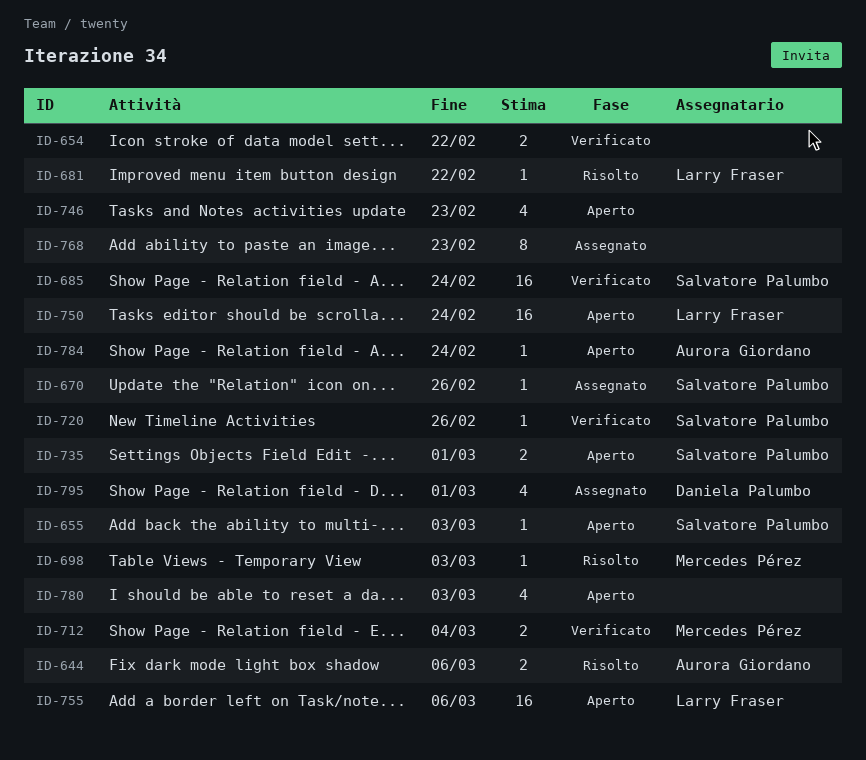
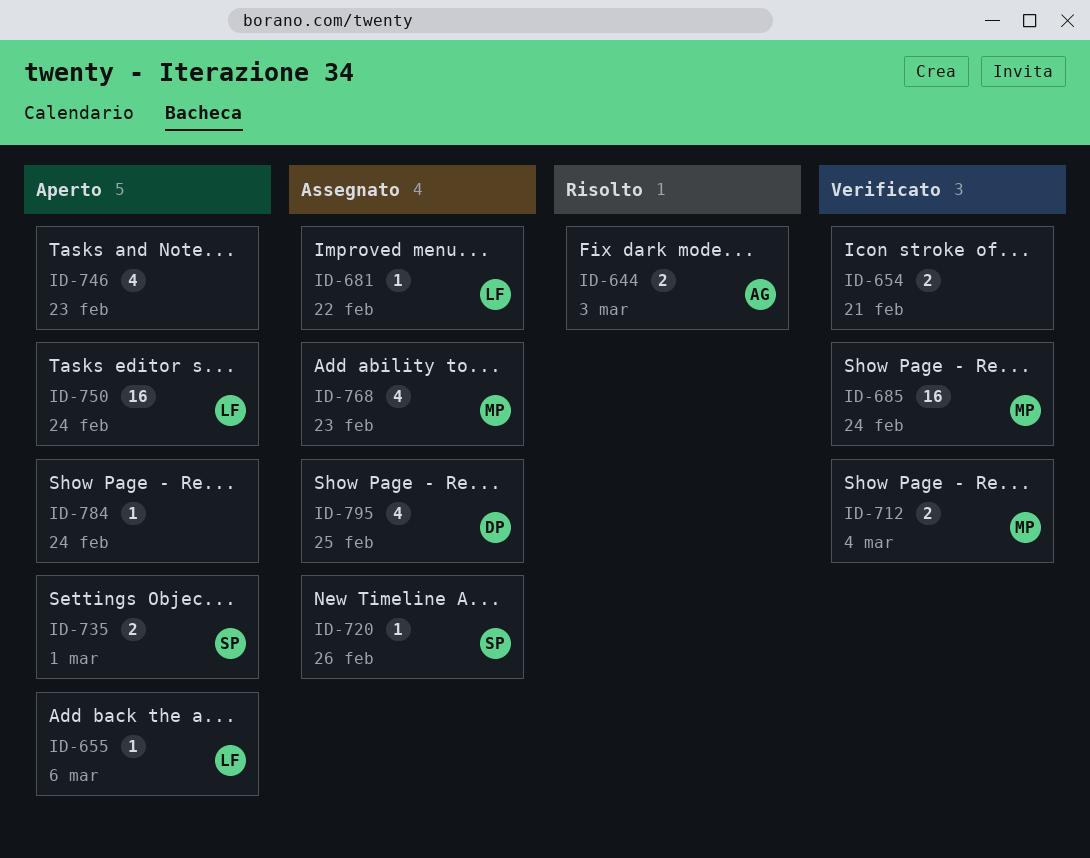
ID-644, due: Mar 6 -> Mar 3
ID-654, due: Feb 22 -> Feb 21
ID-655, owner: Salvatore Palumbo -> Larry Fraser
ID-655, due: Mar 3 -> Mar 6
ID-670: present -> none
ID-681, status: Risolto -> Assegnato
ID-685, owner: Salvatore Palumbo -> Mercedes Pérez
ID-698: present -> none
ID-720, status: Verificato -> Assegnato
ID-755: present -> none
ID-768, owner: none -> Mercedes Pérez
ID-768, estimate: 8 -> 4
ID-780: present -> none
ID-784, owner: Aurora Giordano -> none
ID-795, due: Mar 1 -> Feb 25

